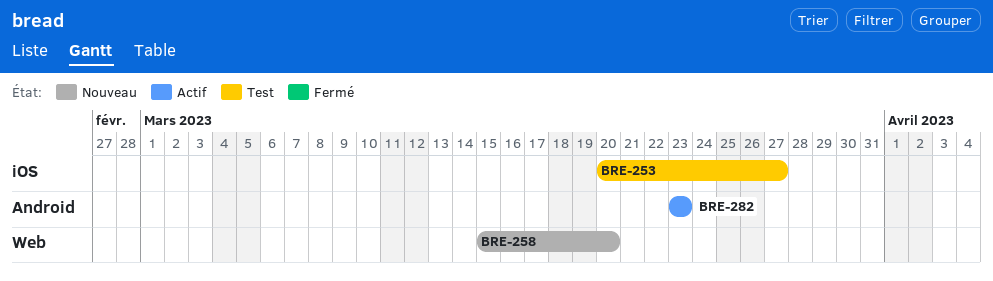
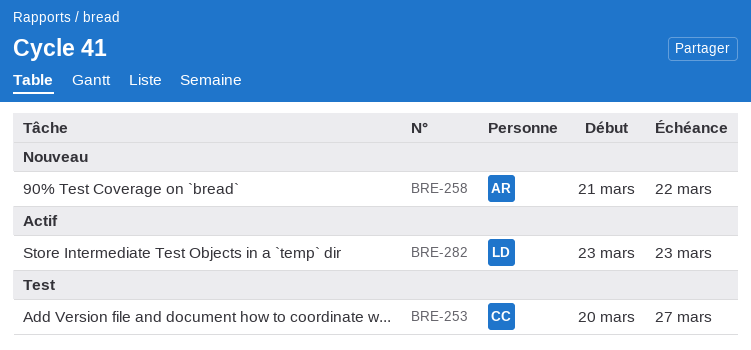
BRE-258, start: Mar 15 -> Mar 21
BRE-258, due: Mar 20 -> Mar 22

